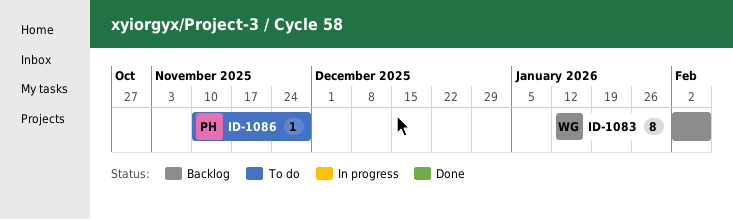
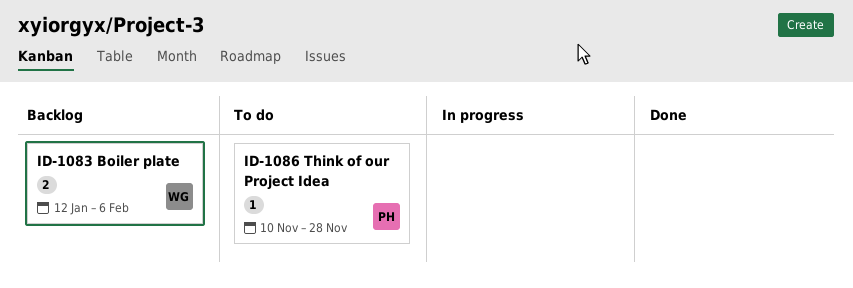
ID-1083, estimate: 8 -> 2
ID-1083, start: Feb 2 -> Jan 12

